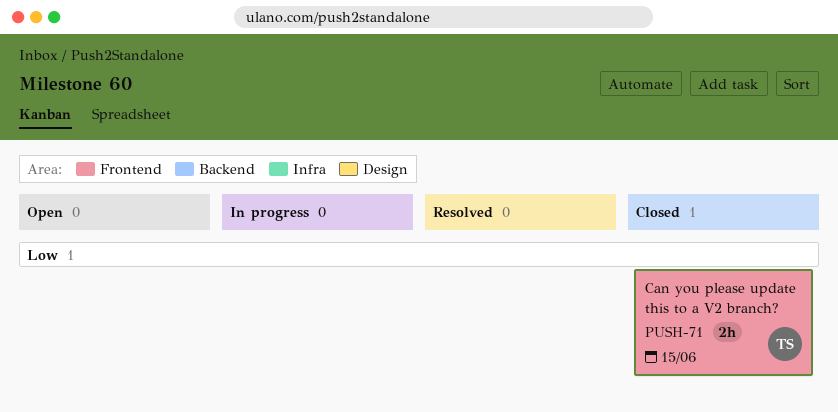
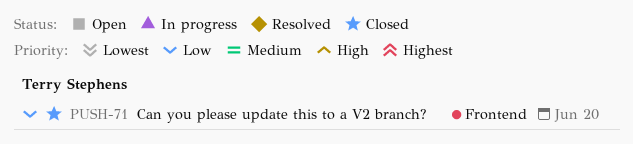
PUSH-71, due: Jun 15 -> Jun 20

